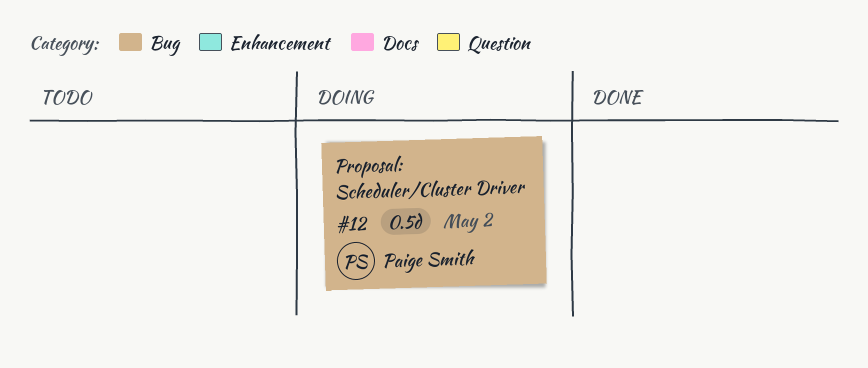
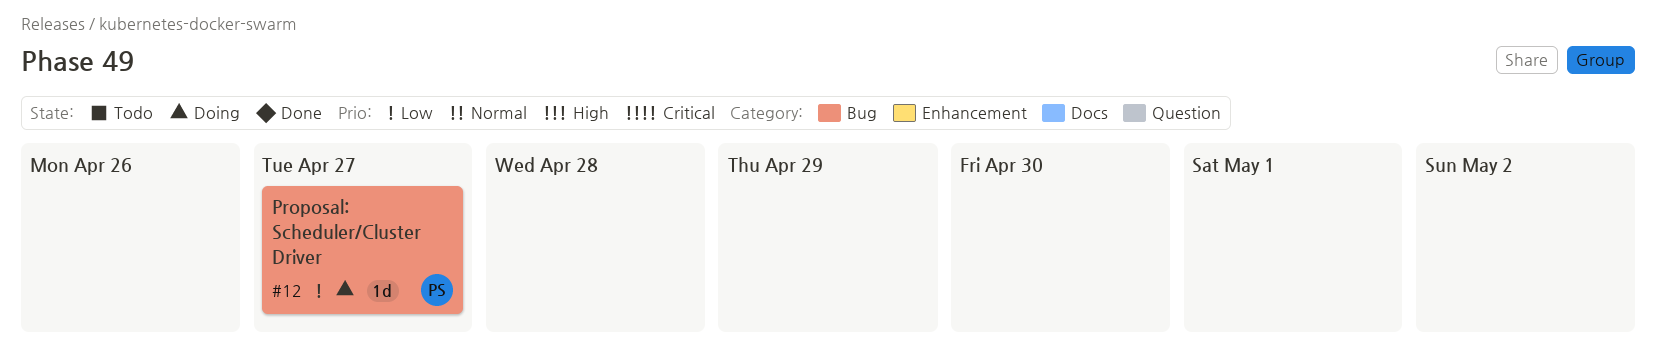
#12, estimate: 0.5d -> 1d
#12, due: May 2 -> Apr 27

